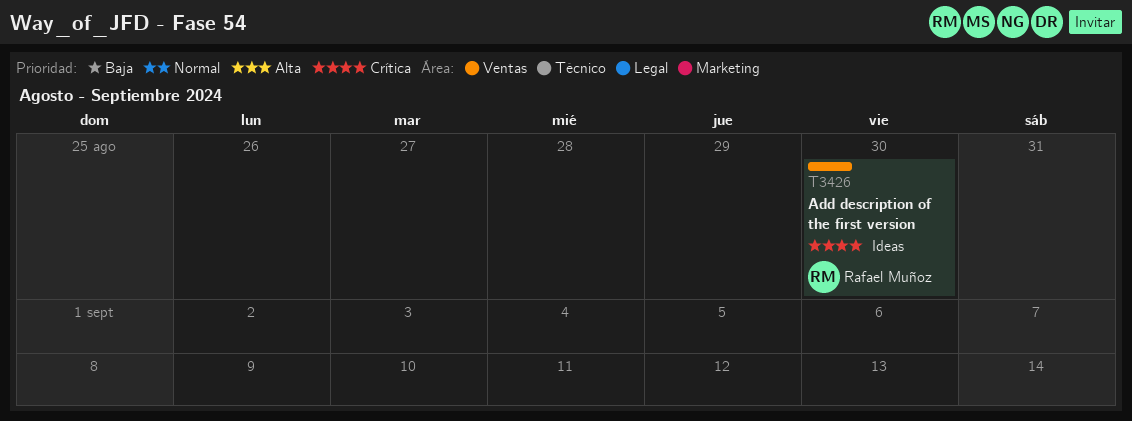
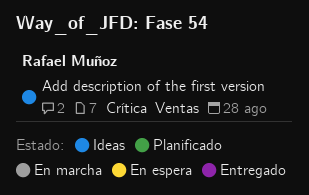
Add description of the first version, due: Aug 30 -> Aug 28

